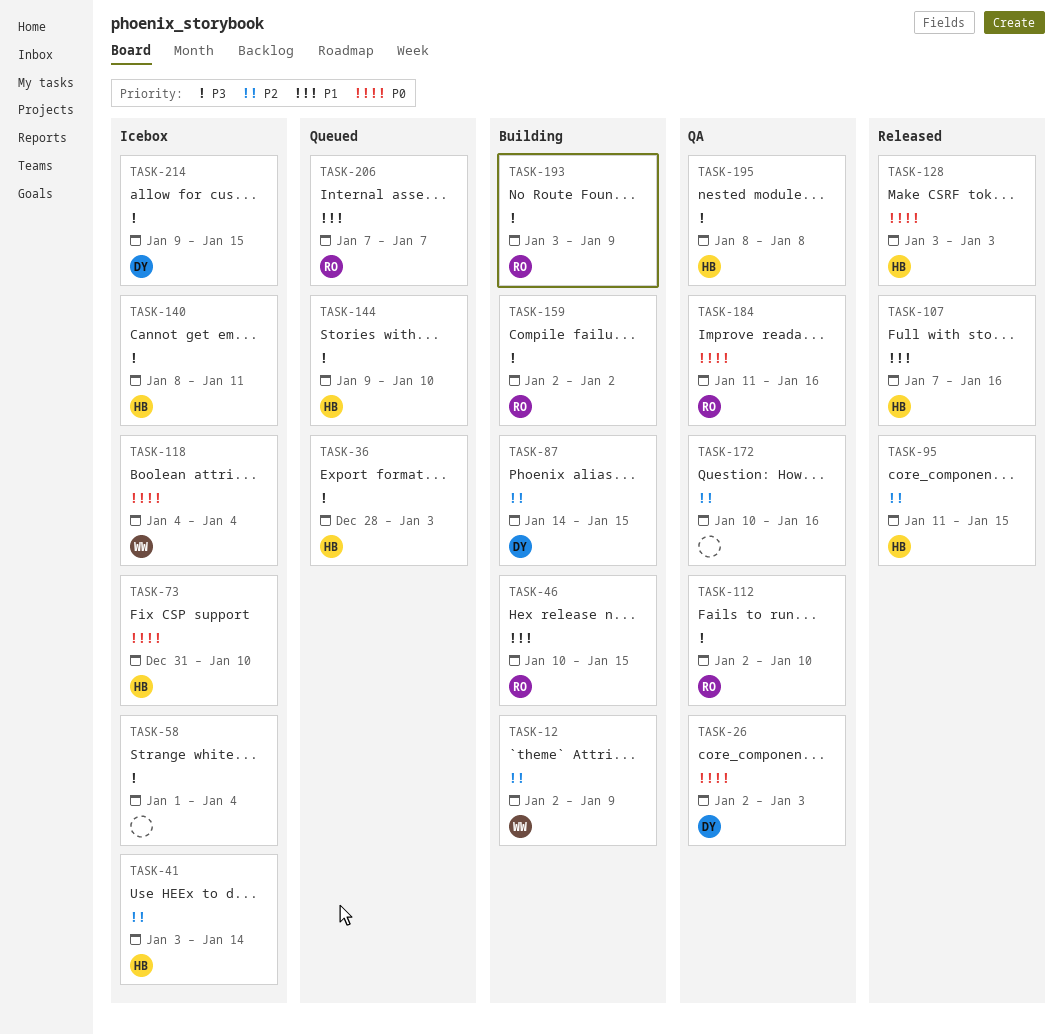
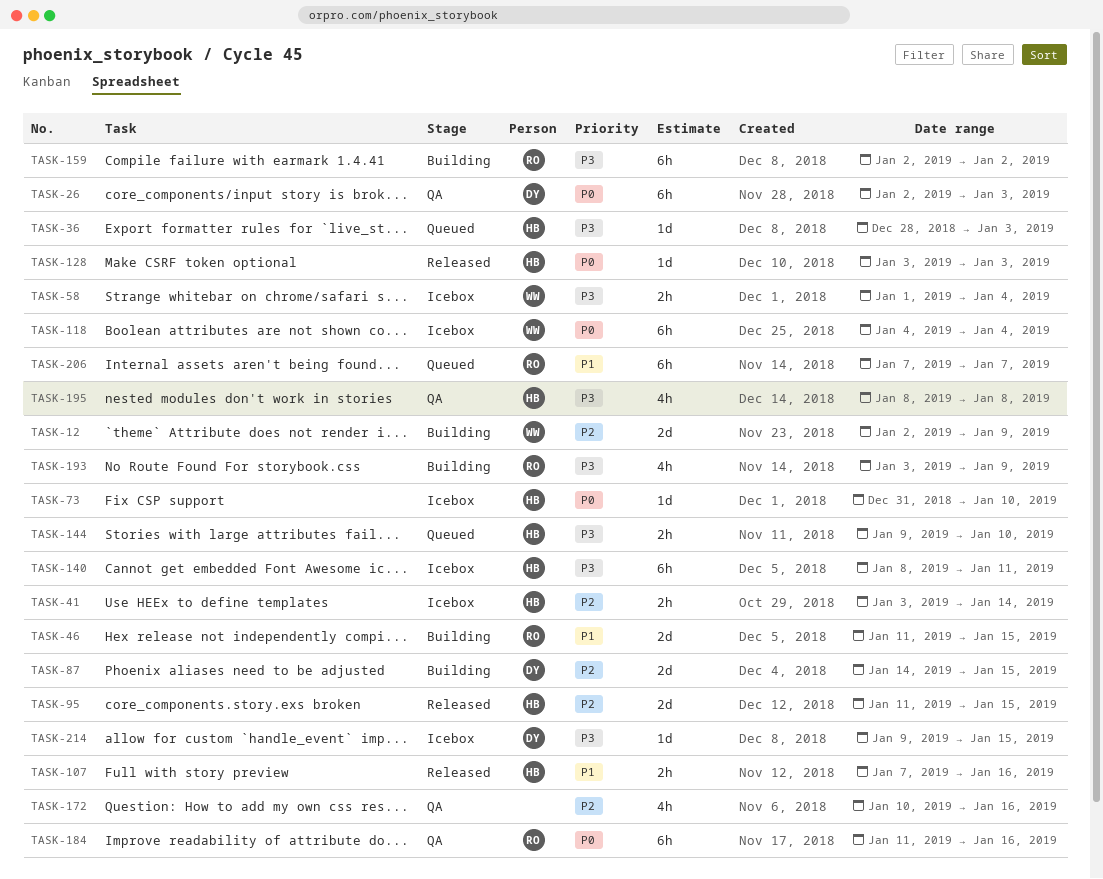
TASK-46, start: Jan 10 -> Jan 11
TASK-58, owner: none -> WW
TASK-112: present -> none

